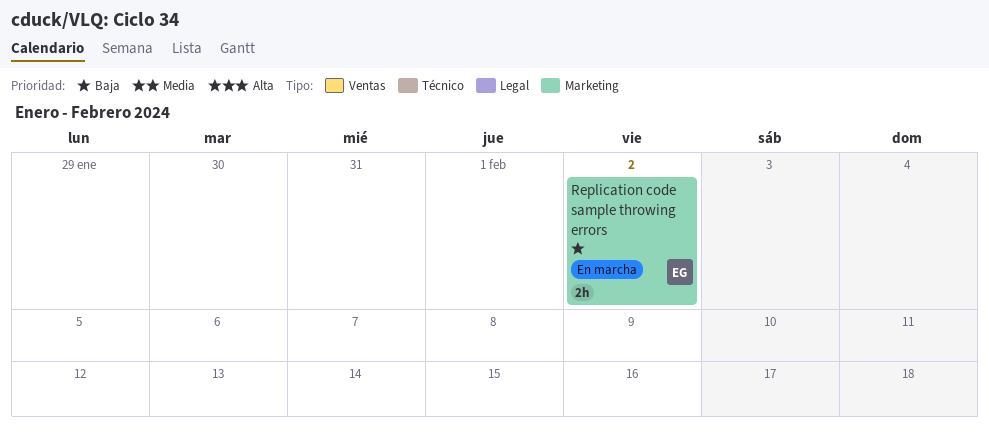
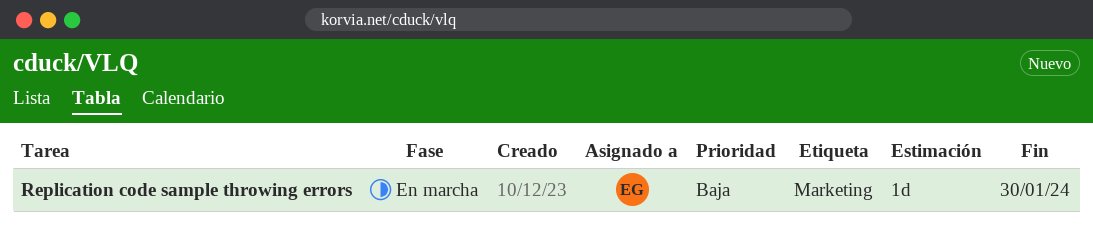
Replication code sample throwing errors, estimate: 2h -> 1d
Replication code sample throwing errors, due: Feb 2 -> Jan 30

